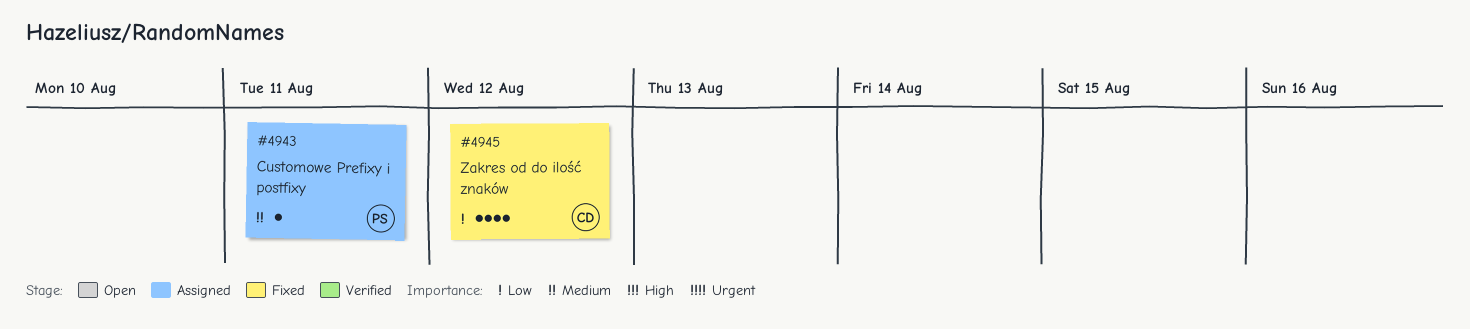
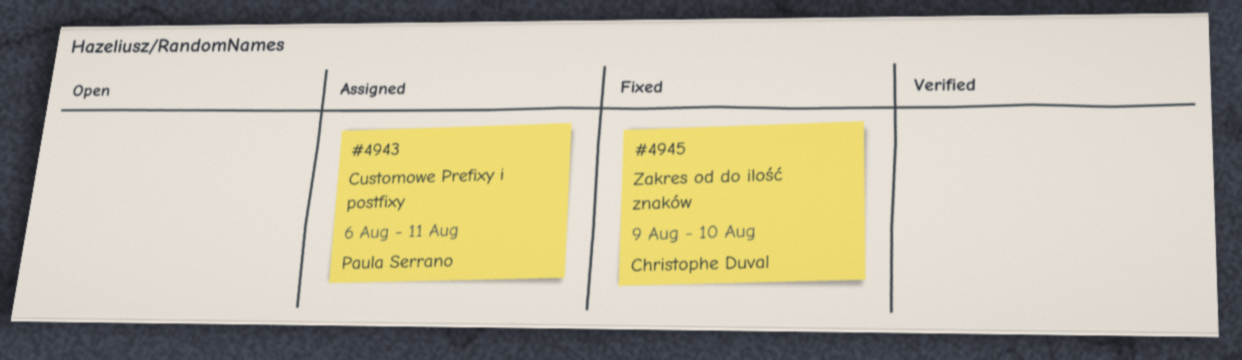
#4945, due: Aug 12 -> Aug 10

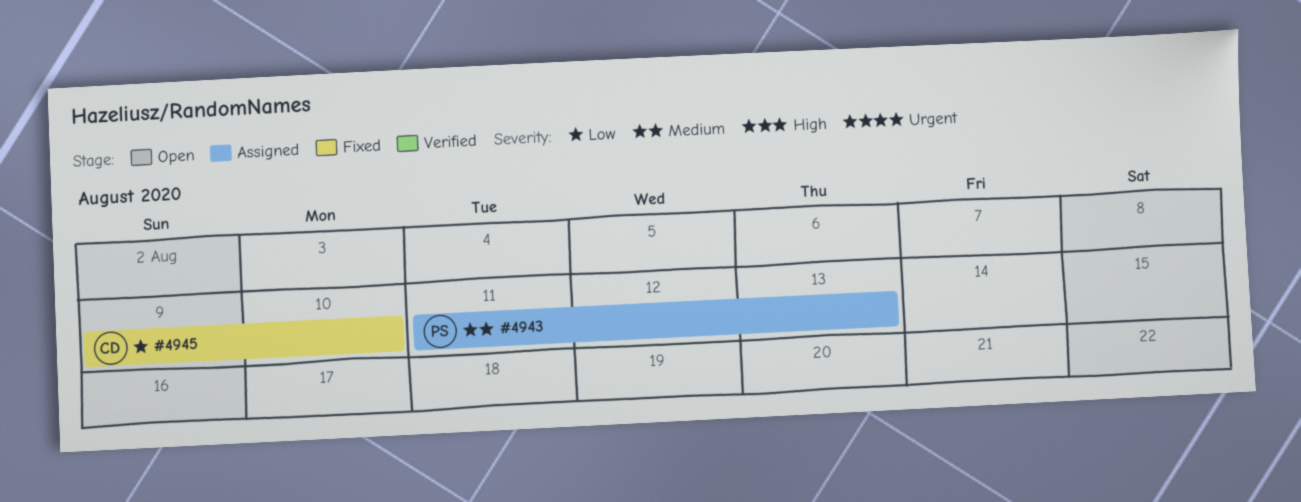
#4943, start: Aug 6 -> Aug 11
#4943, due: Aug 11 -> Aug 13

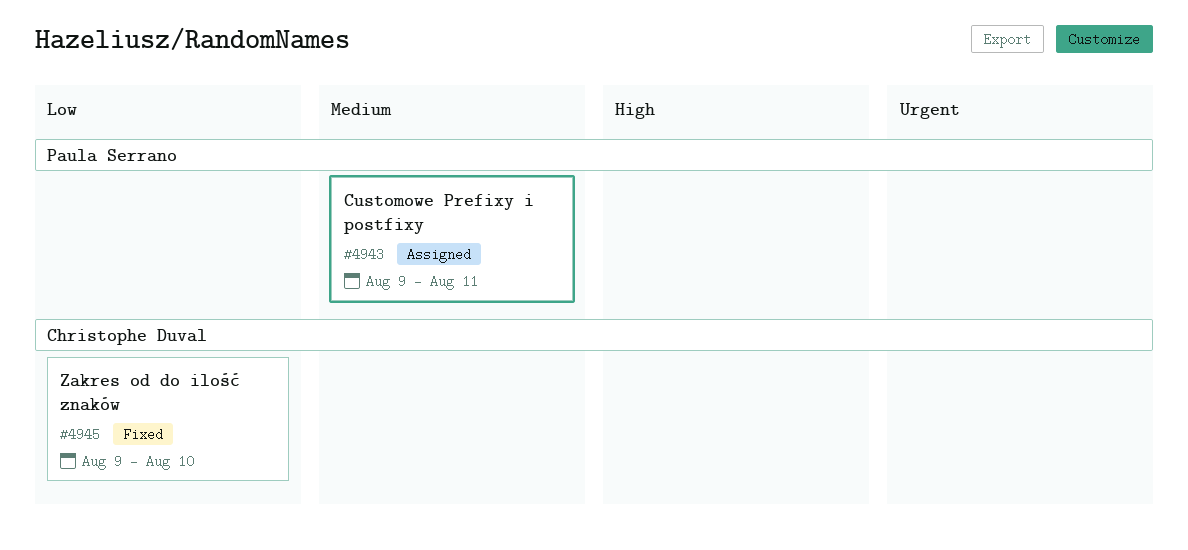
#4943, start: Aug 11 -> Aug 9
#4943, due: Aug 13 -> Aug 11

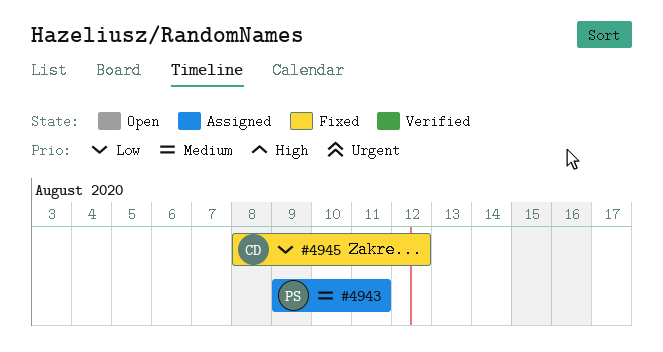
#4945, start: Aug 9 -> Aug 8
#4945, due: Aug 10 -> Aug 12

